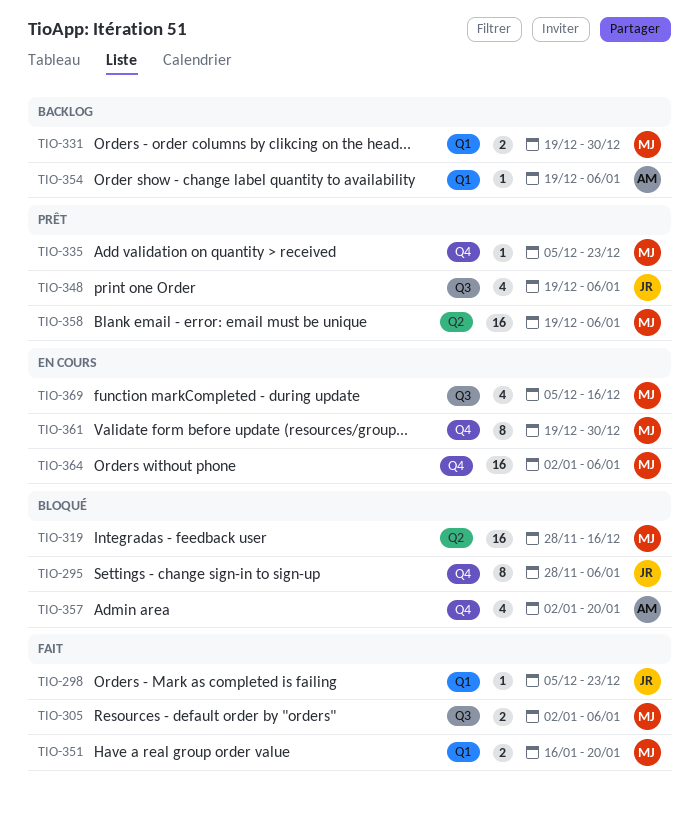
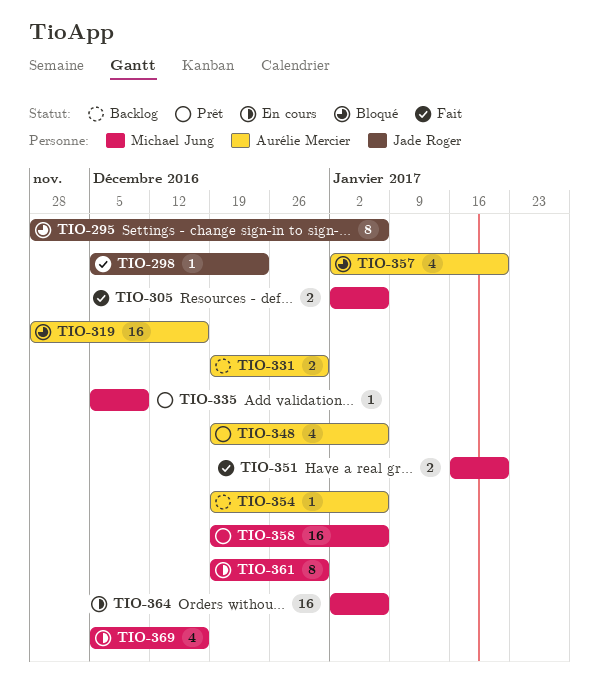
TIO-319, owner: Michael Jung -> Aurélie Mercier
TIO-331, owner: Michael Jung -> Aurélie Mercier
TIO-335, due: Dec 23 -> Dec 9
TIO-348, owner: Jade Roger -> Aurélie Mercier

